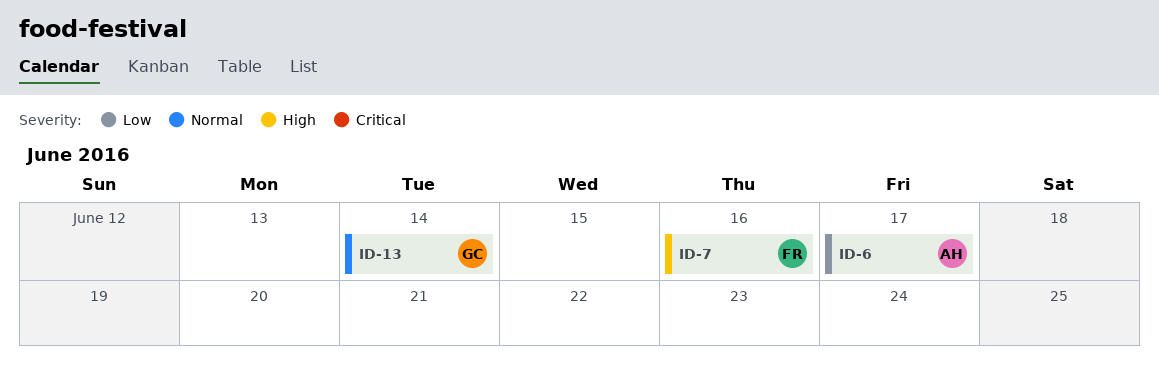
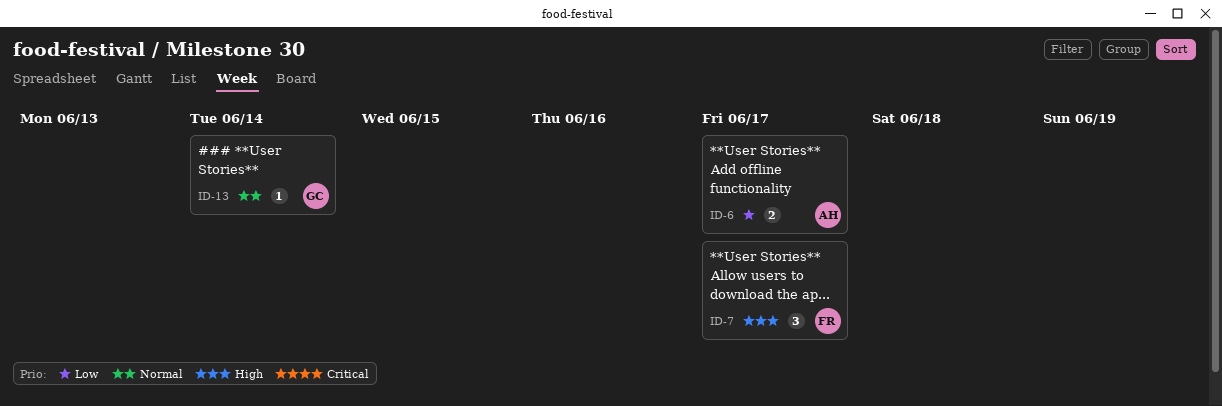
ID-7, due: Jun 16 -> Jun 17

